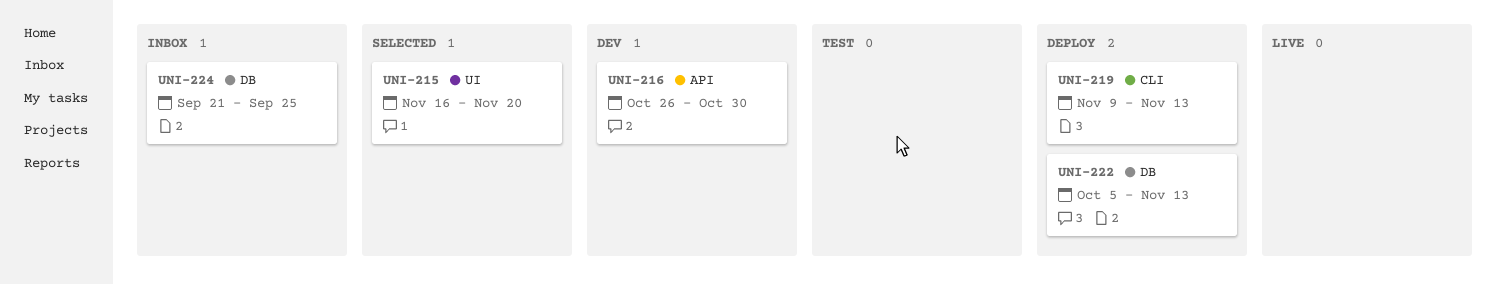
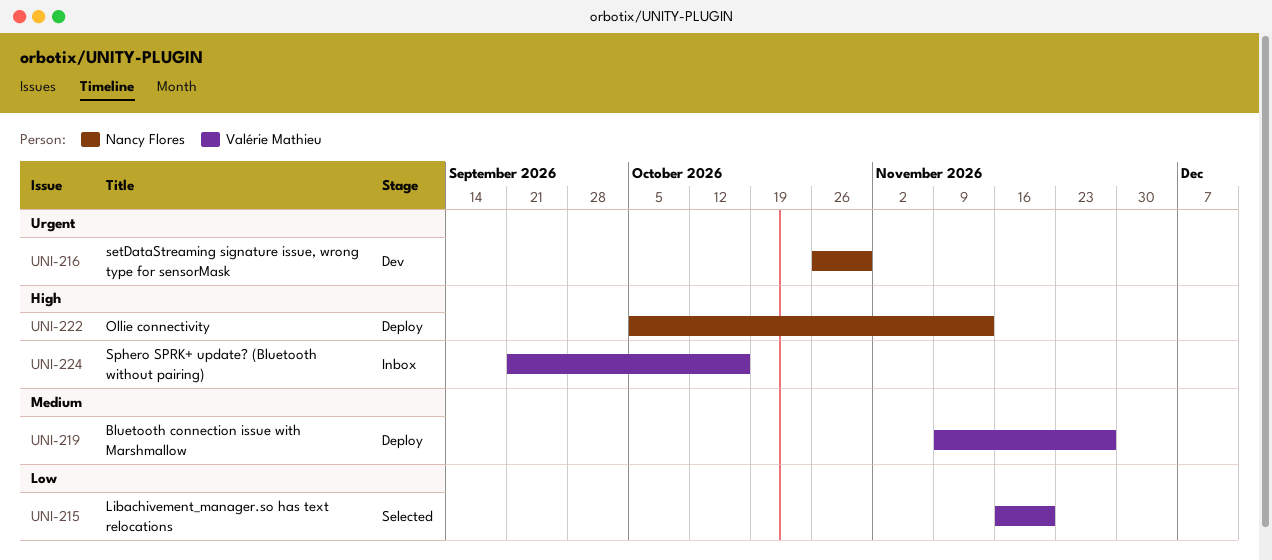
UNI-219, due: Nov 13 -> Nov 27
UNI-224, due: Sep 25 -> Oct 16

